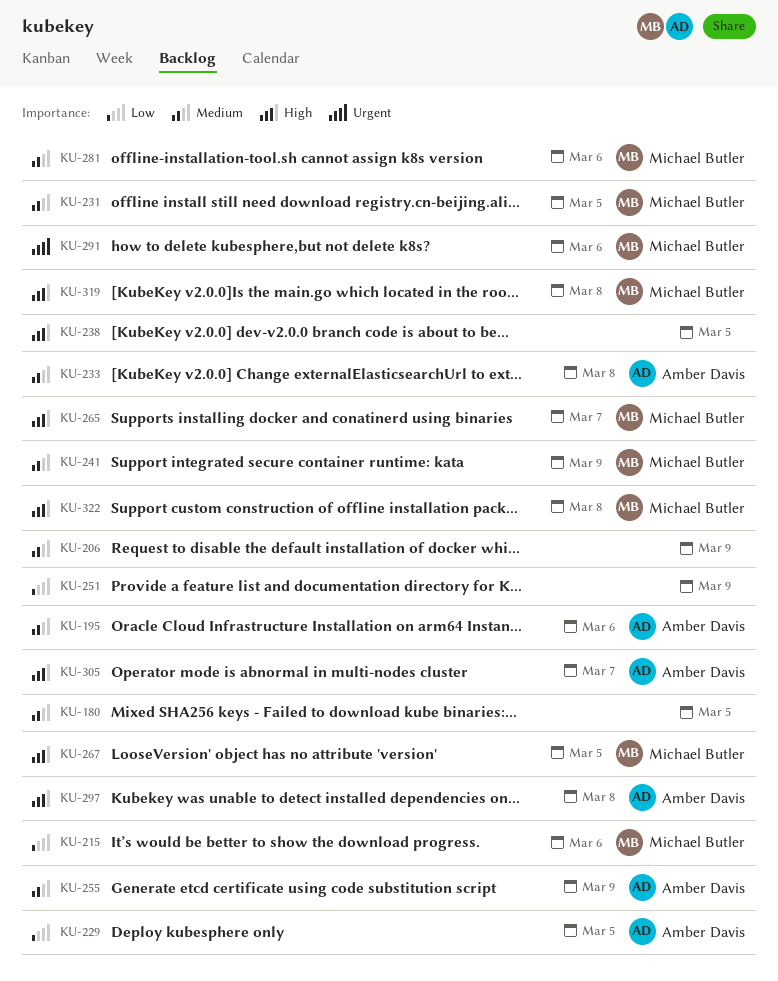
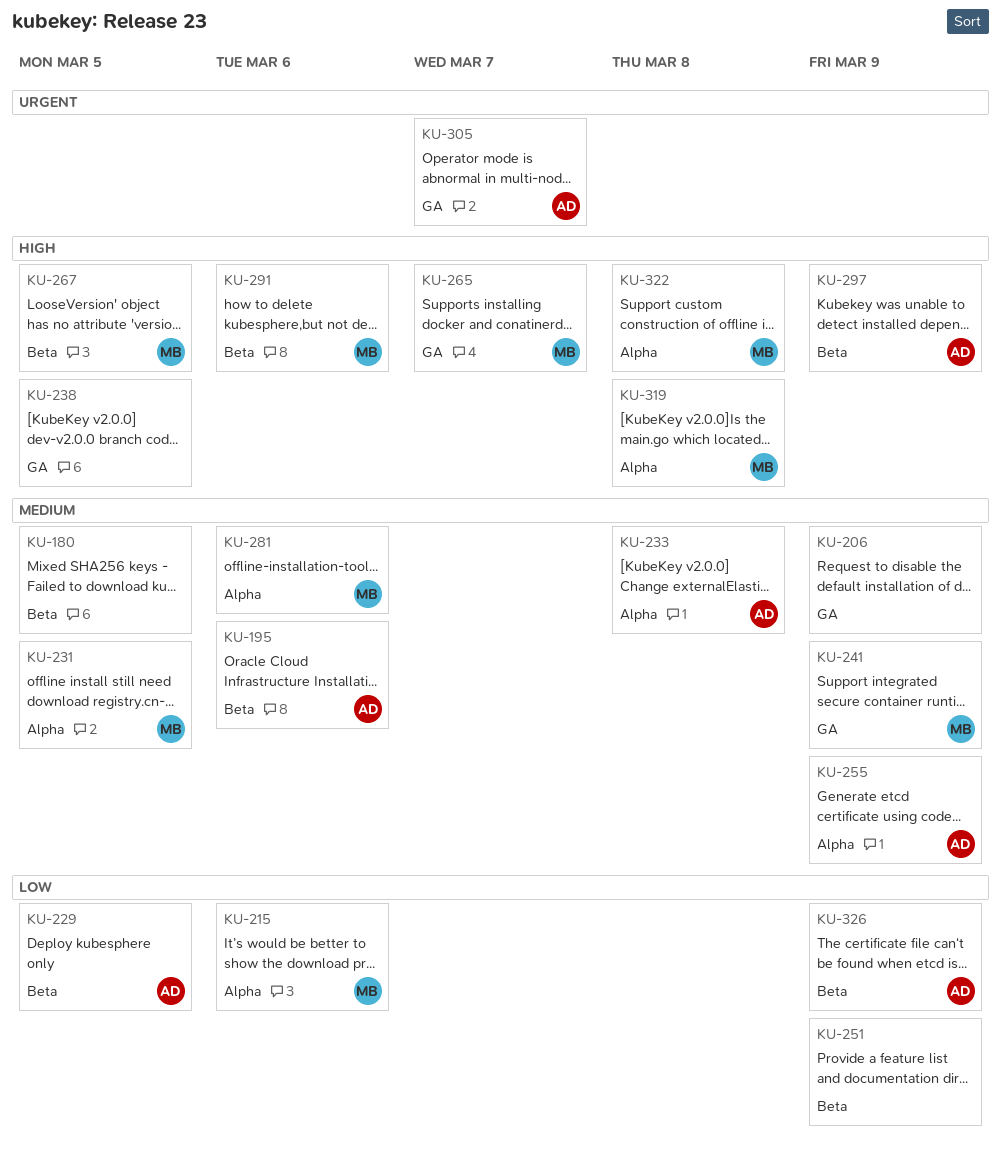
KU-291, priority: Urgent -> High
KU-297, due: Mar 8 -> Mar 9
KU-305, priority: High -> Urgent
KU-326: none -> present

